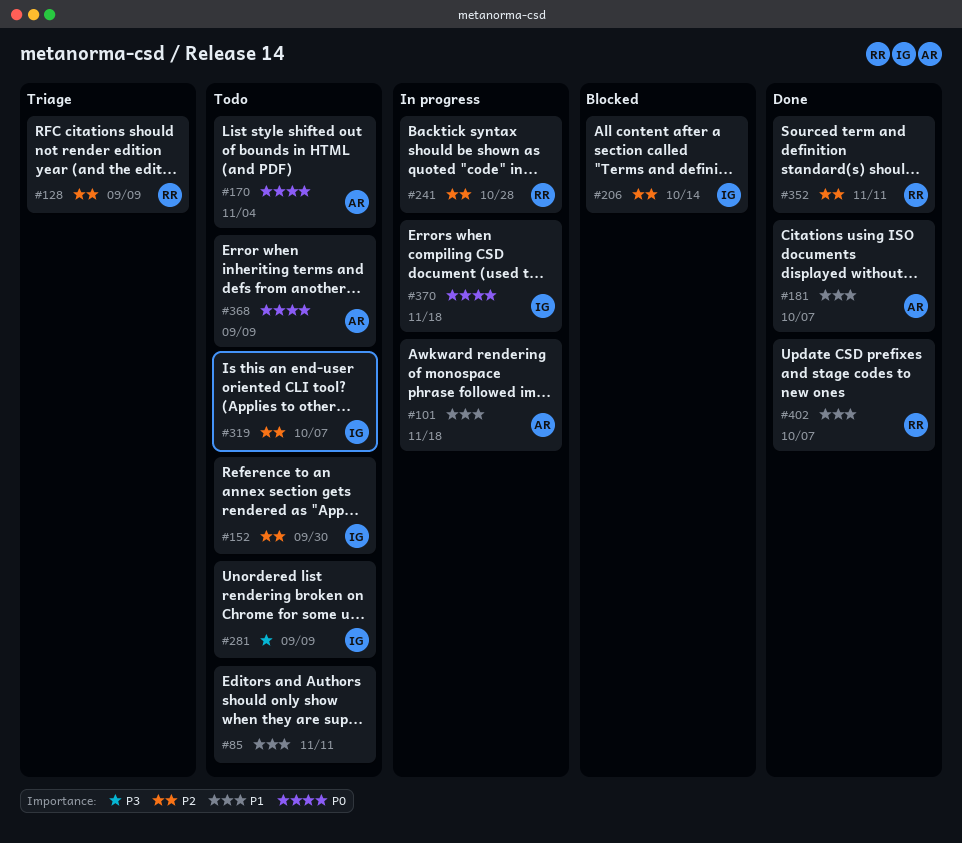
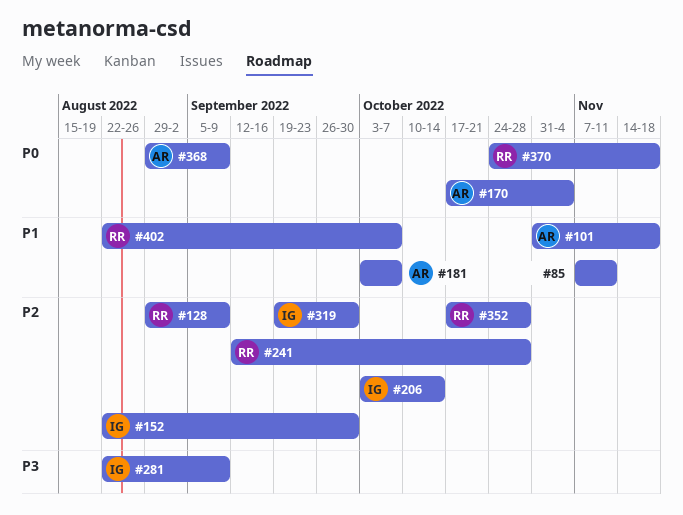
#319, due: Oct 7 -> Sep 30
#352, due: Nov 11 -> Oct 28
#370, owner: IG -> RR

